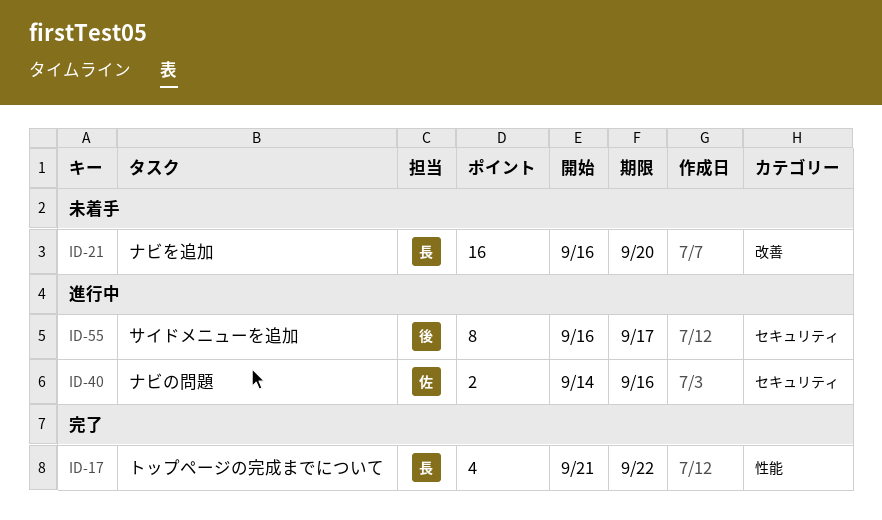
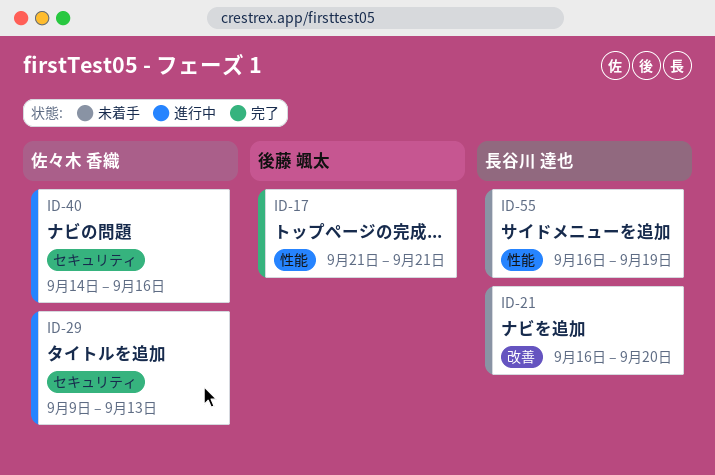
ID-17, owner: 長谷川 達也 -> 後藤 颯太
ID-17, due: Sep 22 -> Sep 21
ID-29: none -> present
ID-55, status: 進行中 -> 未着手
ID-55, owner: 後藤 颯太 -> 長谷川 達也
ID-55, label: セキュリティ -> 性能
ID-55, due: Sep 17 -> Sep 19

